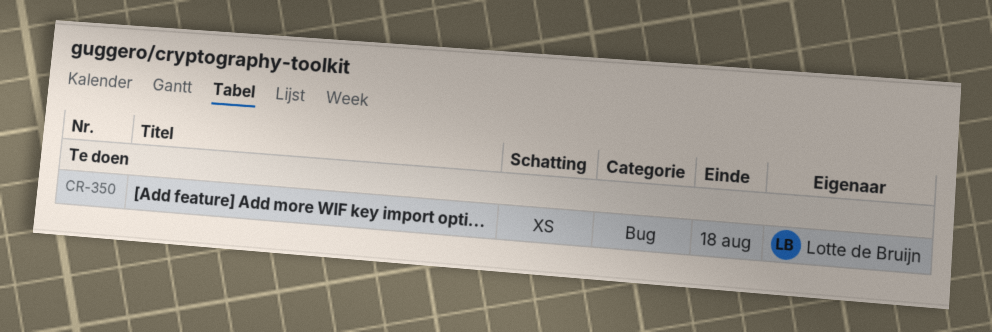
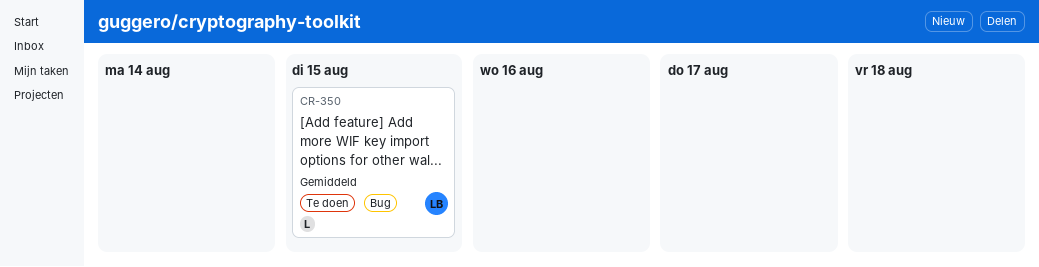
CR-350, estimate: XS -> L
CR-350, due: Aug 18 -> Aug 15

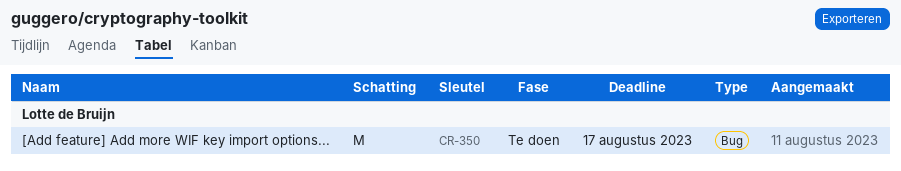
CR-350, estimate: L -> M
CR-350, due: Aug 15 -> Aug 17

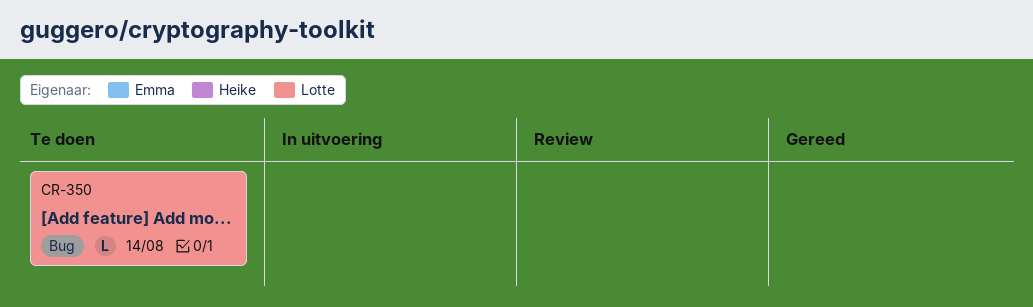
CR-350, estimate: M -> L
CR-350, due: Aug 17 -> Aug 14

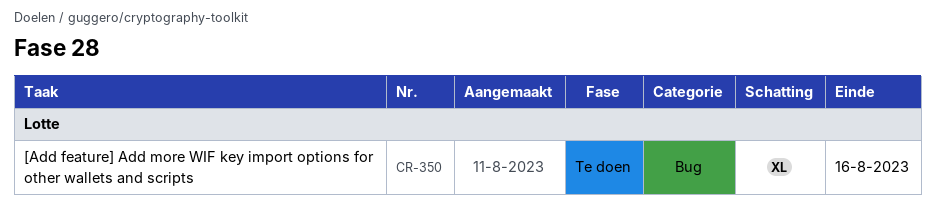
CR-350, estimate: L -> XL
CR-350, due: Aug 14 -> Aug 16

